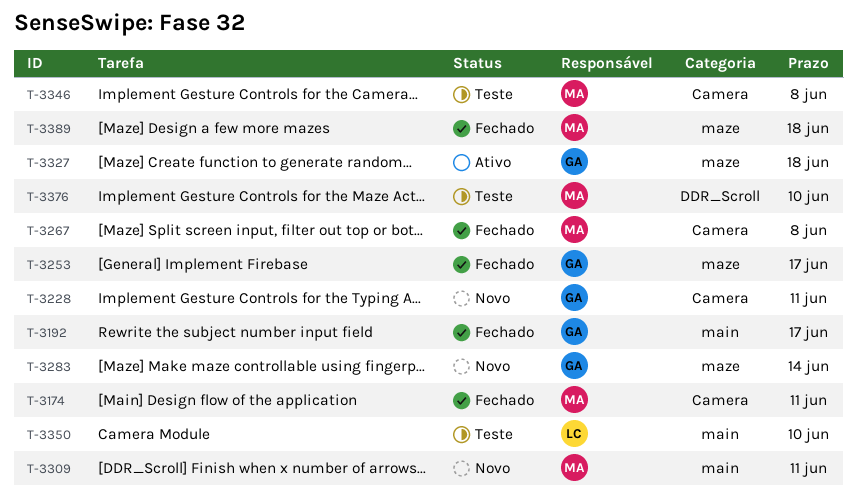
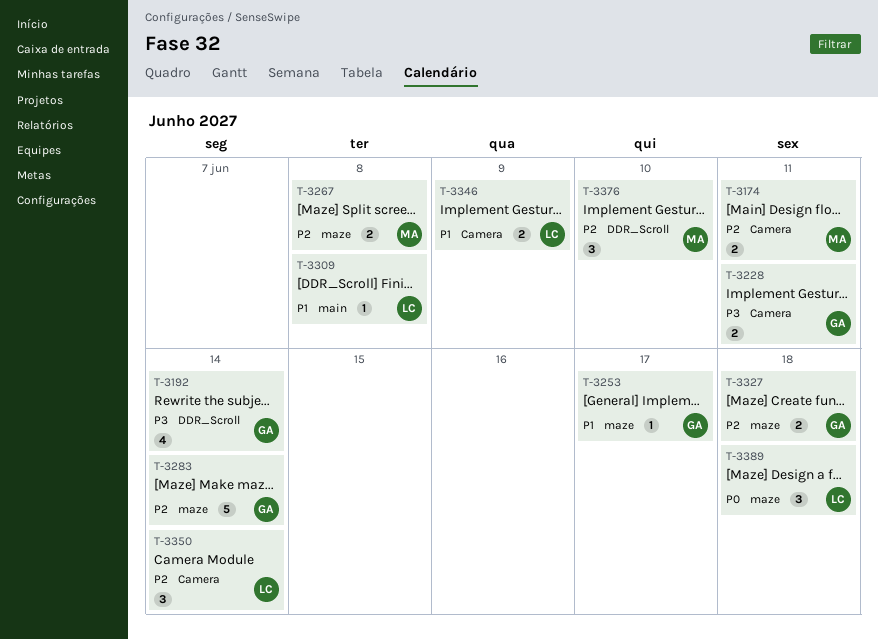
T-3192, label: main -> DDR_Scroll
T-3192, due: Jun 17 -> Jun 14
T-3267, label: Camera -> maze
T-3309, owner: MA -> LC
T-3309, due: Jun 11 -> Jun 8
T-3346, owner: MA -> LC
T-3346, due: Jun 8 -> Jun 9
T-3350, label: main -> Camera
T-3350, due: Jun 10 -> Jun 14
T-3389, owner: MA -> LC

